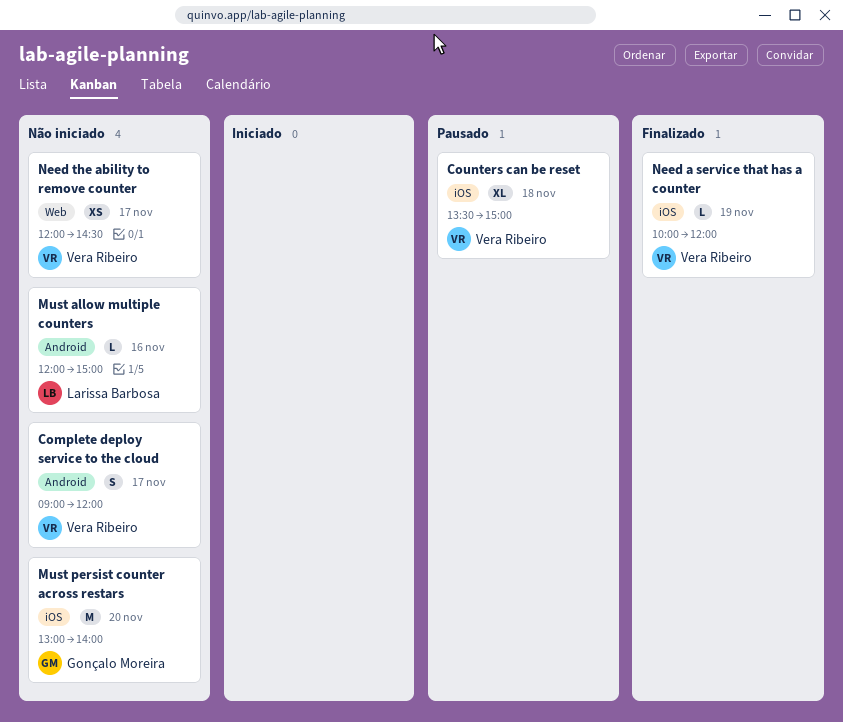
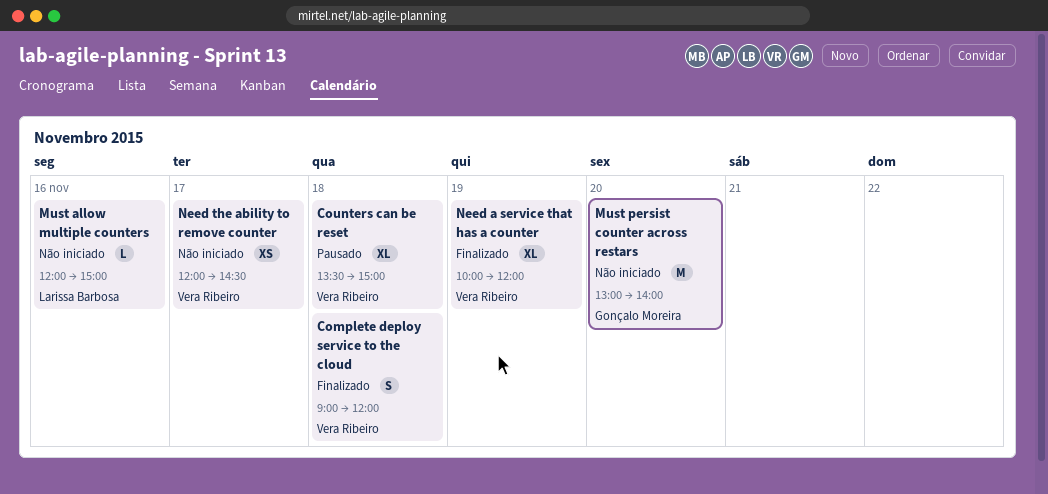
Complete deploy service to the cloud, status: Não iniciado -> Finalizado
Complete deploy service to the cloud, day: Nov 17 -> Nov 18
Need a service that has a counter, estimate: L -> XL

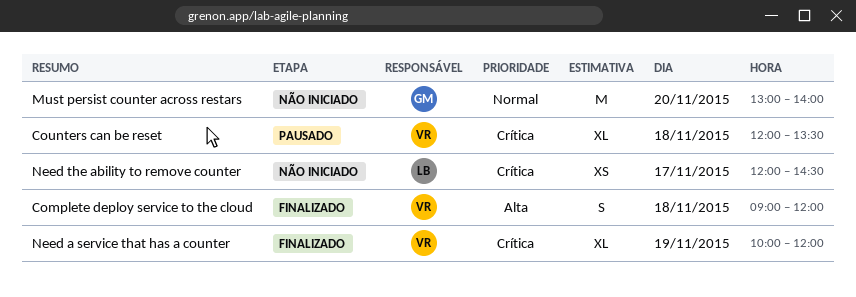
Counters can be reset, begins: 13:30 -> 12:00
Counters can be reset, ends: 15:00 -> 13:30
Must allow multiple counters: present -> none
Need the ability to remove counter, owner: Vera Ribeiro -> Larissa Barbosa

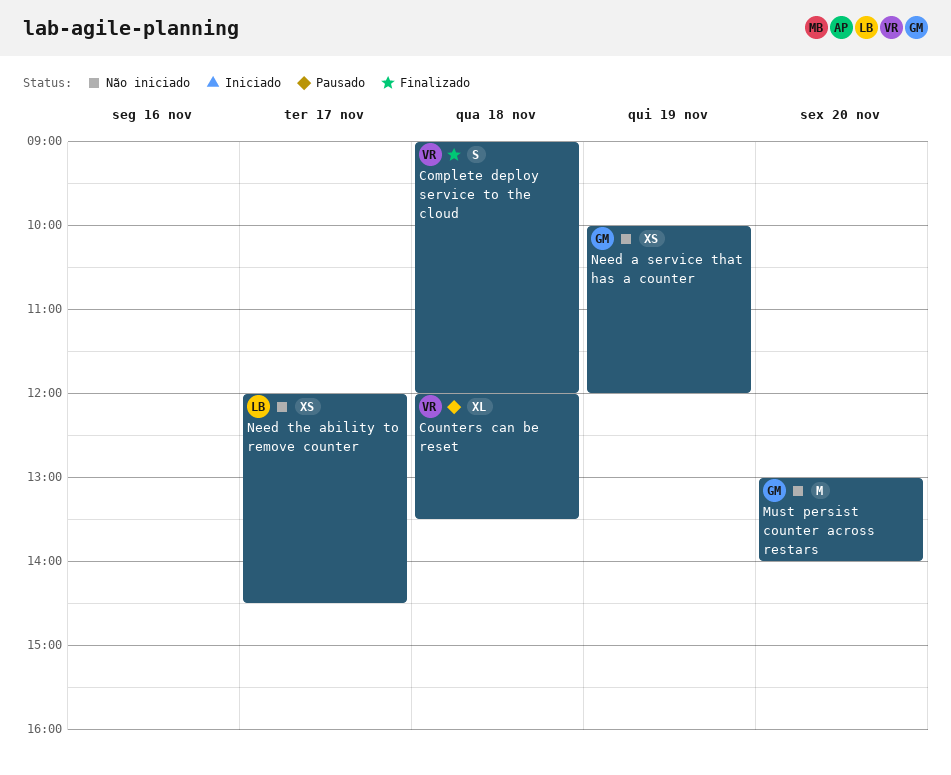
Need a service that has a counter, status: Finalizado -> Não iniciado
Need a service that has a counter, owner: VR -> GM
Need a service that has a counter, estimate: XL -> XS

